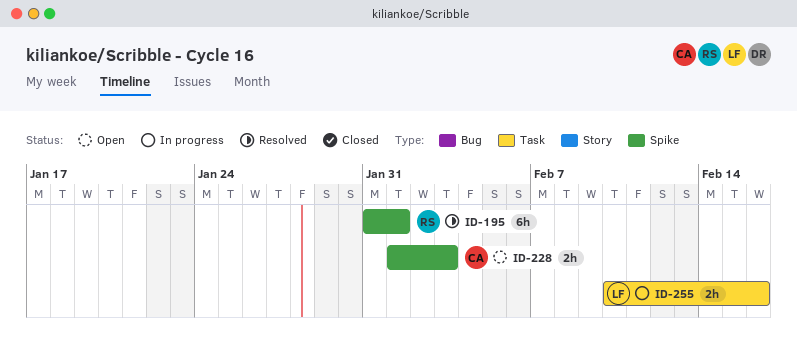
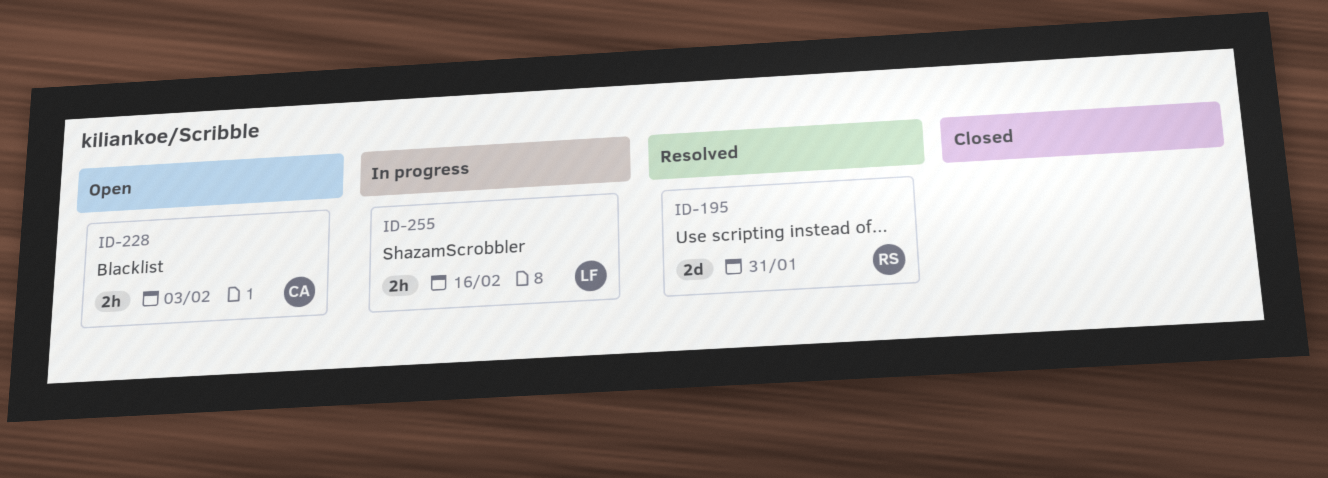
ID-195, estimate: 6h -> 2d
ID-195, due: Feb 1 -> Jan 31

